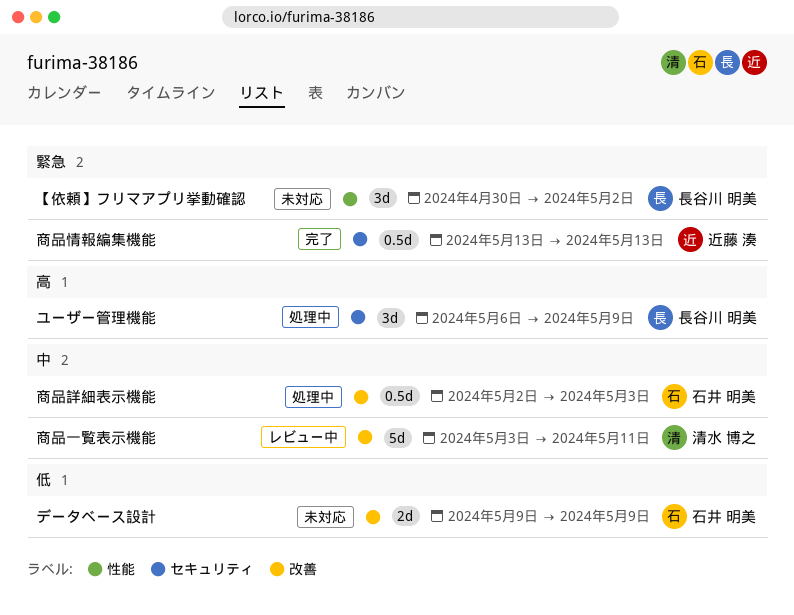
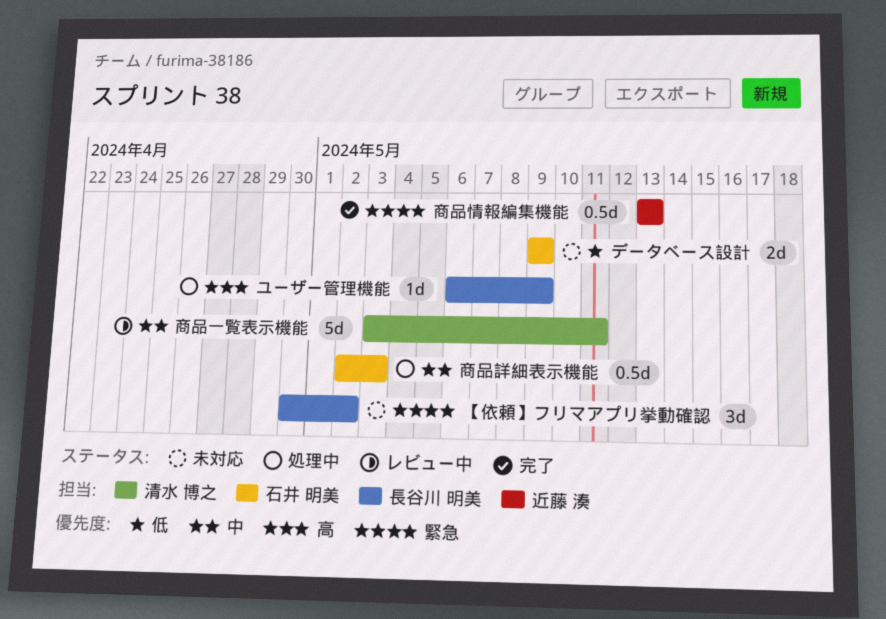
ユーザー管理機能, estimate: 3d -> 1d

